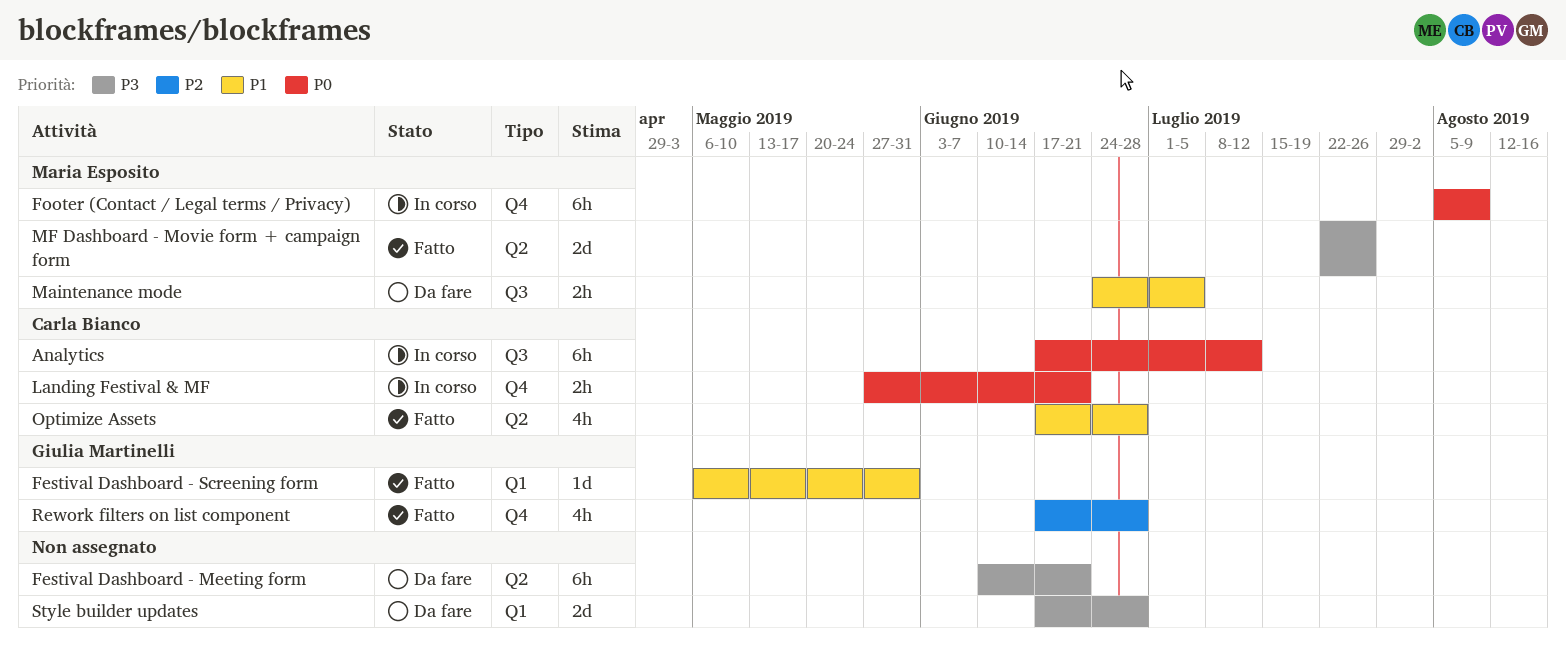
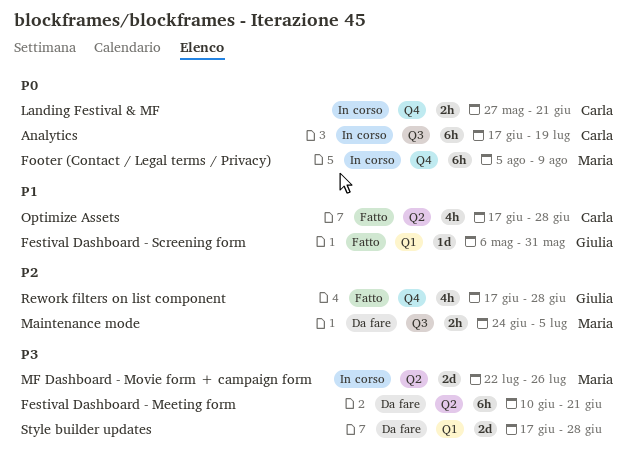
Analytics, due: Jul 12 -> Jul 19
Maintenance mode, priority: P1 -> P2
MF Dashboard - Movie form + campaign form, status: Fatto -> In corso

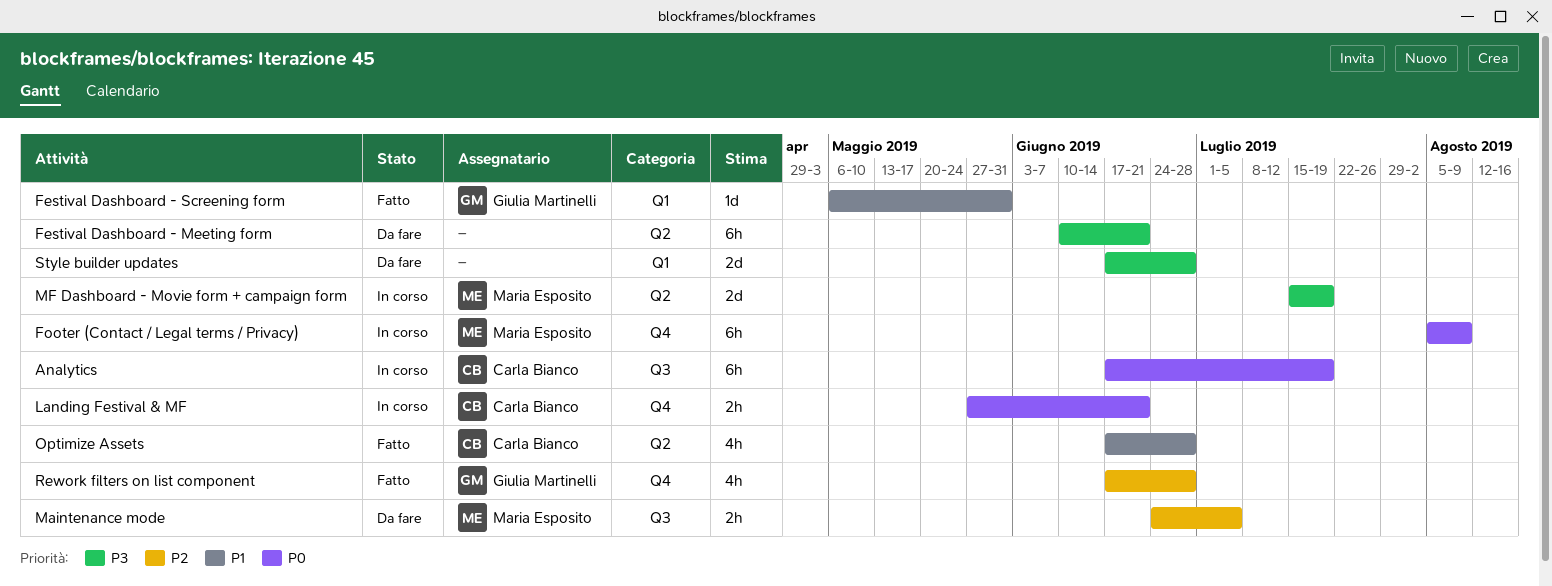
MF Dashboard - Movie form + campaign form, start: Jul 22 -> Jul 15
MF Dashboard - Movie form + campaign form, due: Jul 26 -> Jul 19

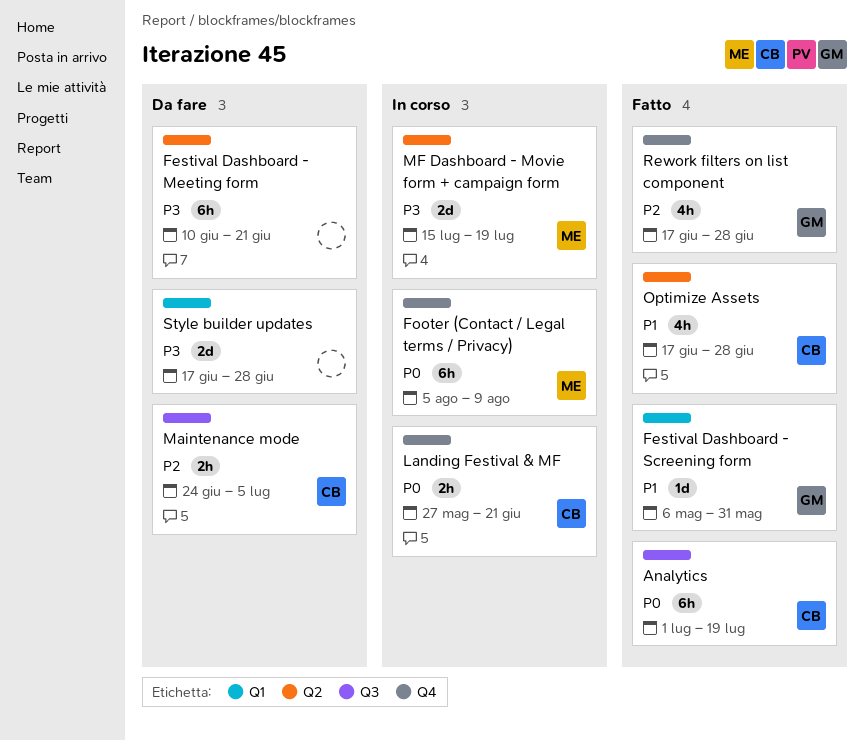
Analytics, status: In corso -> Fatto
Analytics, start: Jun 17 -> Jul 1
Maintenance mode, owner: Maria Esposito -> Carla Bianco

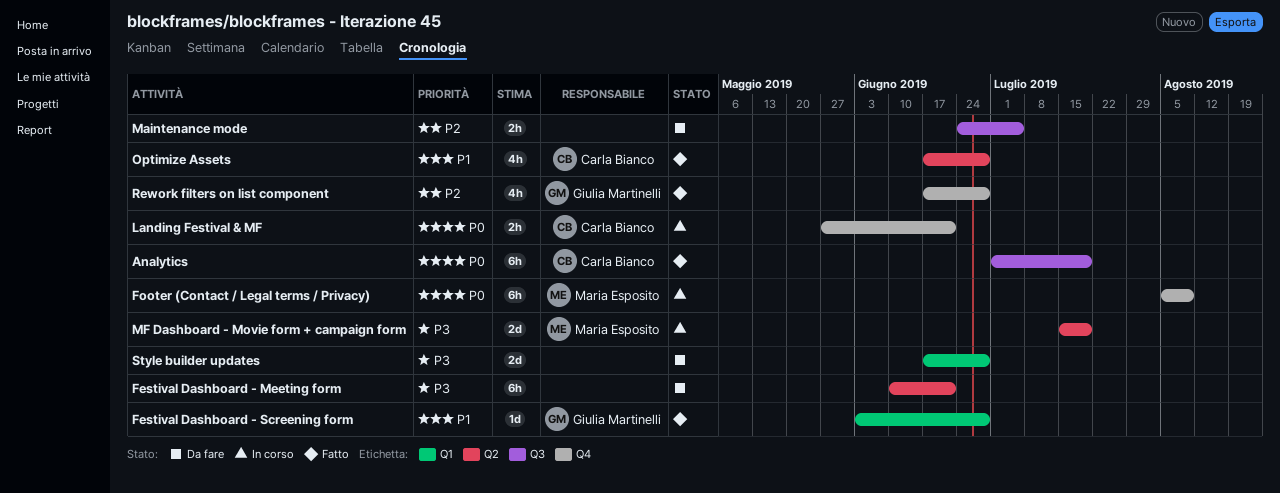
Festival Dashboard - Screening form, start: May 6 -> Jun 3
Festival Dashboard - Screening form, due: May 31 -> Jun 28
Maintenance mode, owner: Carla Bianco -> none

